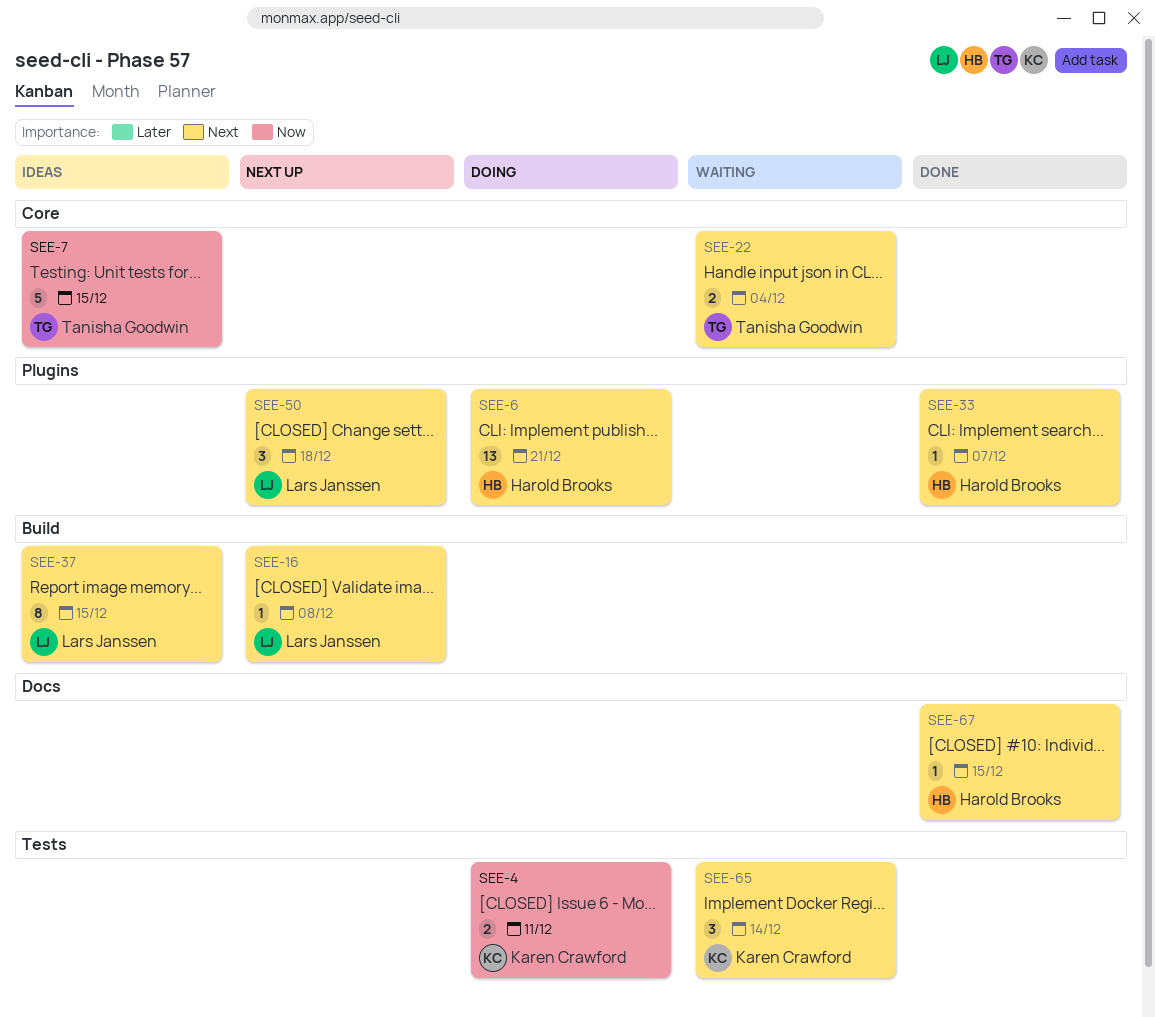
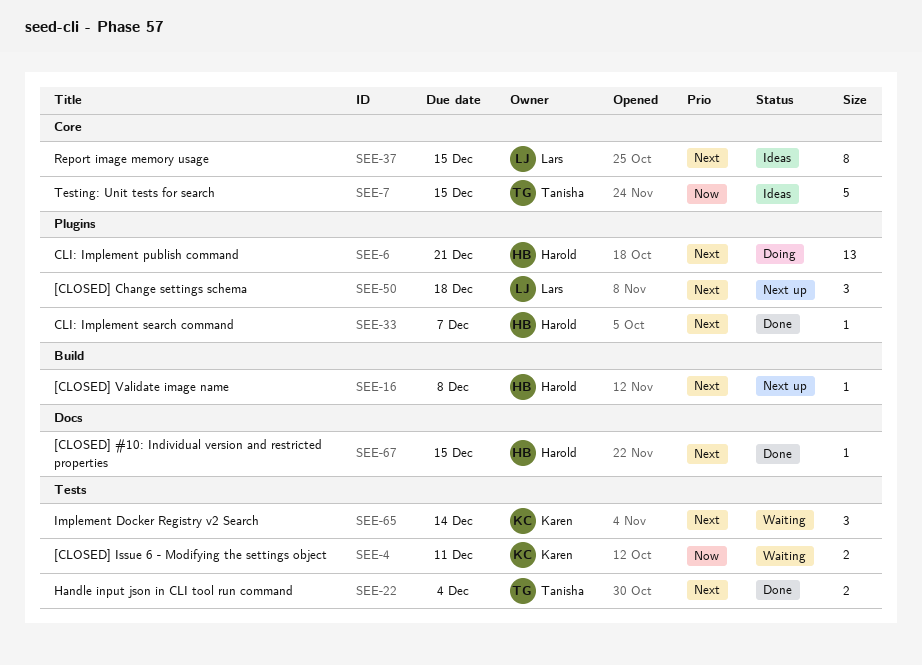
SEE-4, status: Doing -> Waiting
SEE-16, owner: Lars Janssen -> Harold Brooks
SEE-22, status: Waiting -> Done
SEE-22, label: Core -> Tests
SEE-37, label: Build -> Core

